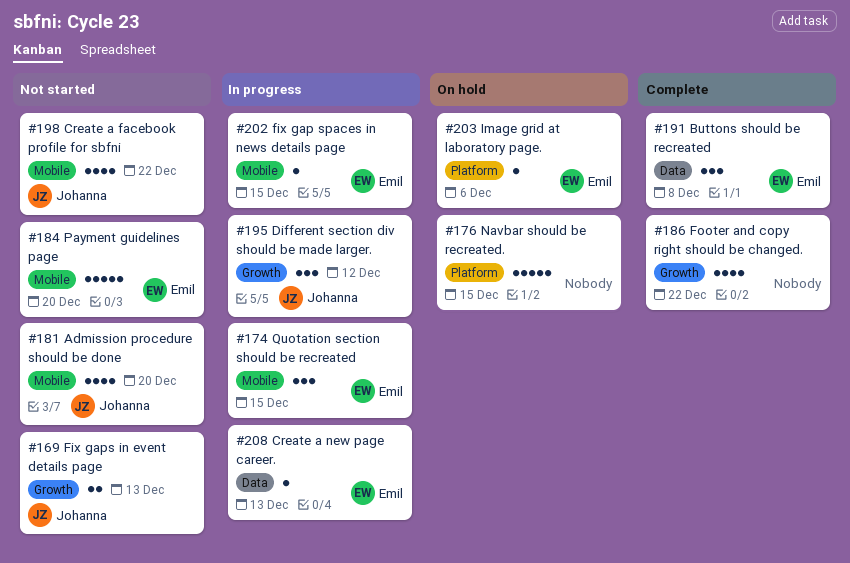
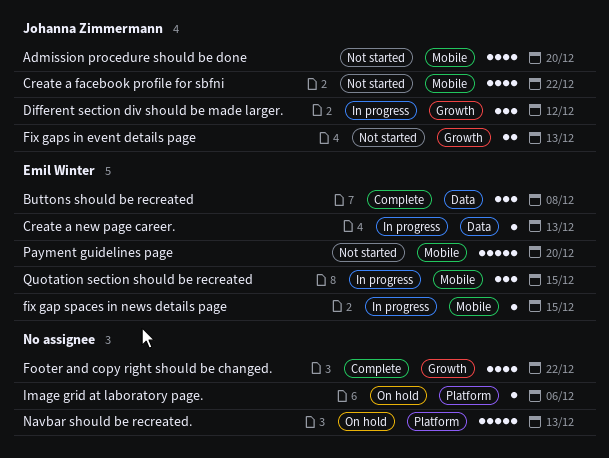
Image grid at laboratory page., owner: Emil Winter -> none
Navbar should be recreated., due: Dec 15 -> Dec 13

